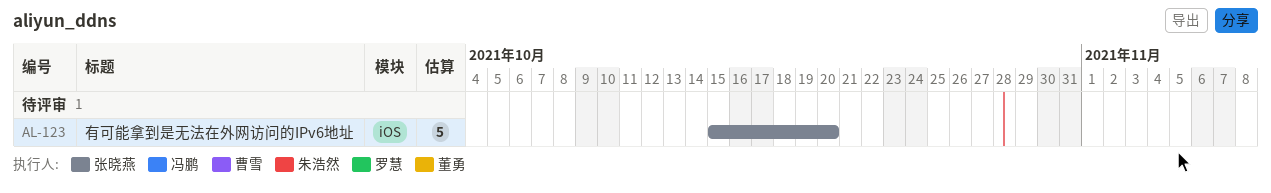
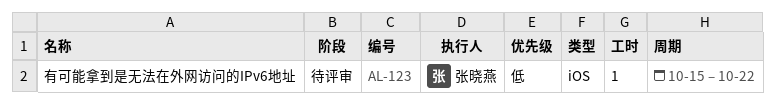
AL-123, estimate: 5 -> 1
AL-123, due: Oct 20 -> Oct 22

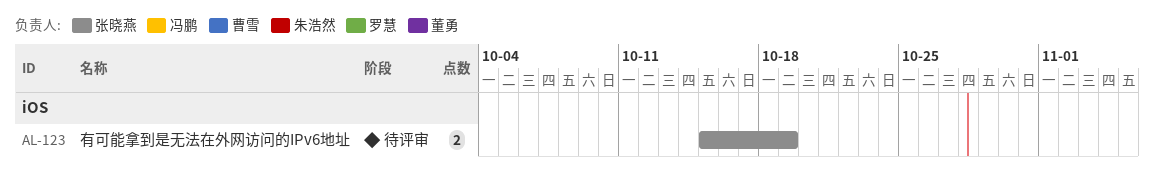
AL-123, estimate: 1 -> 2
AL-123, due: Oct 22 -> Oct 19

